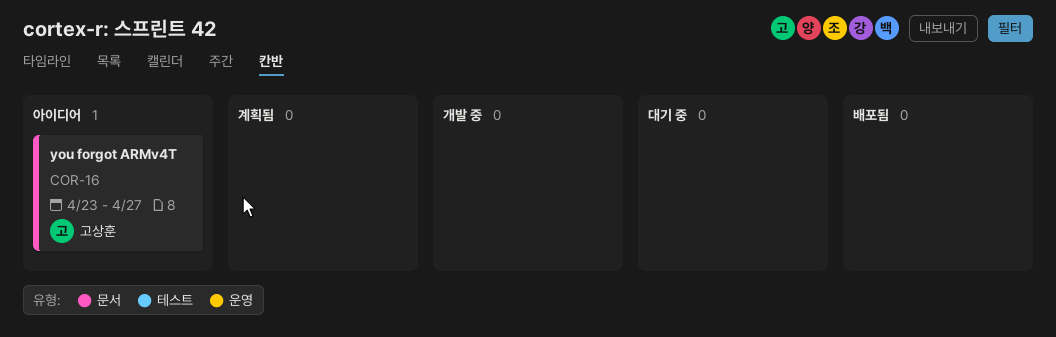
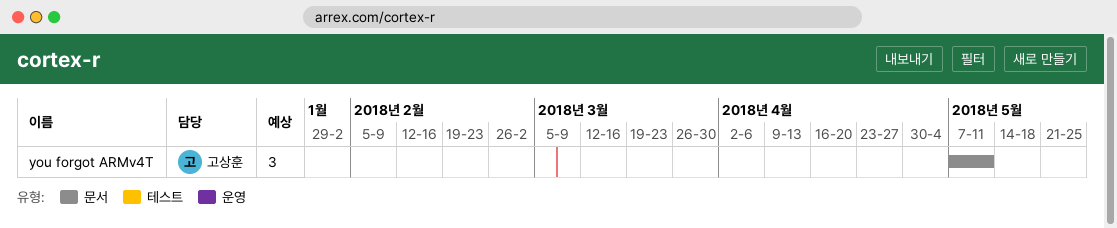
you forgot ARMv4T, start: Apr 23 -> May 7
you forgot ARMv4T, due: Apr 27 -> May 11

